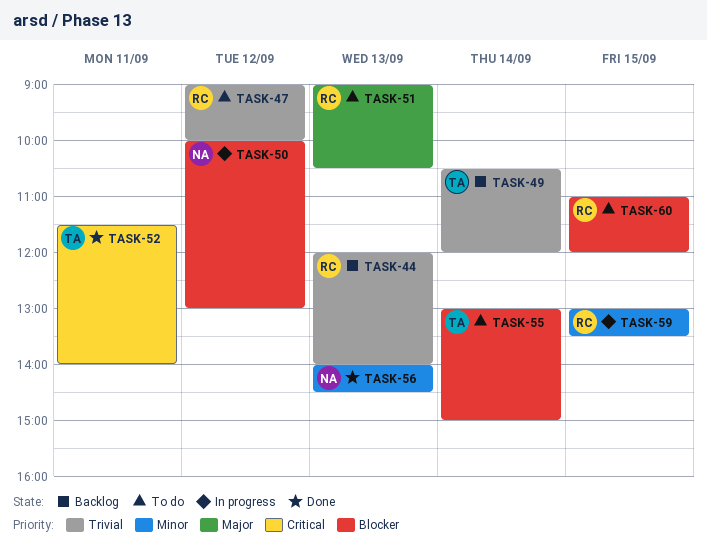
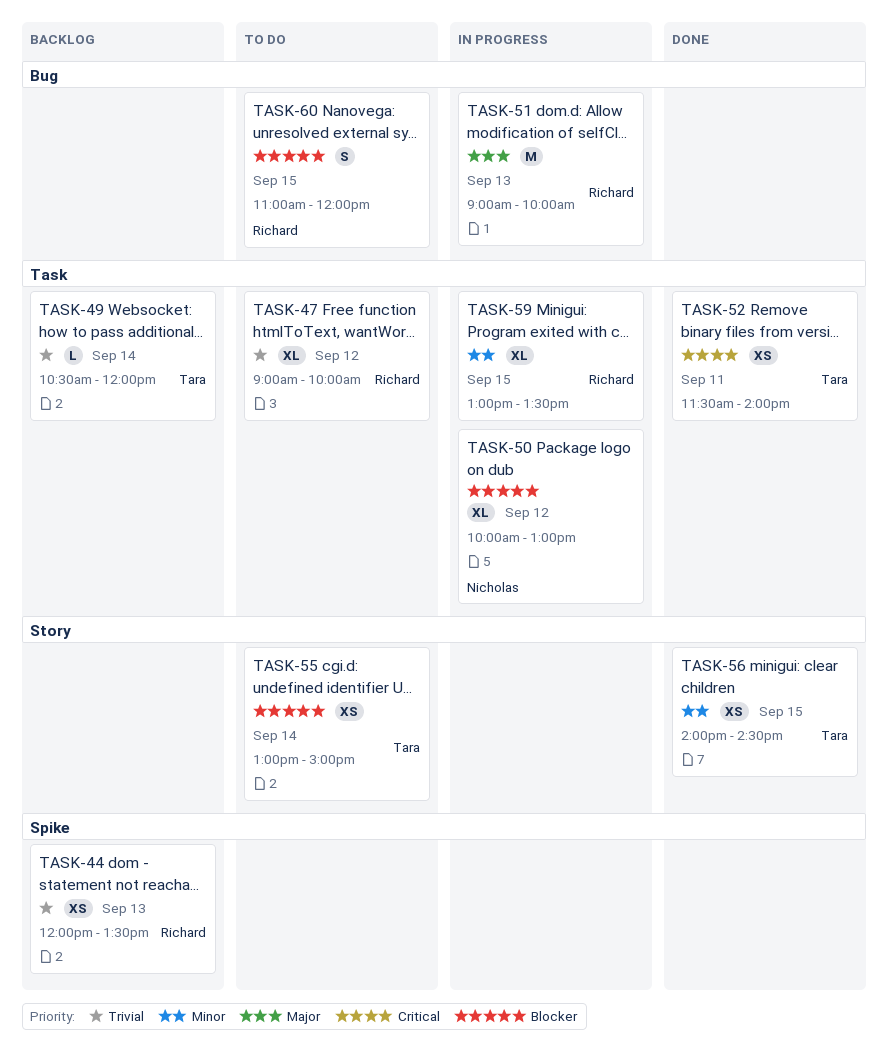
TASK-44, ends: 14:00 -> 13:30
TASK-51, status: To do -> In progress
TASK-51, ends: 10:30 -> 10:00
TASK-56, owner: Nicholas -> Tara
TASK-56, day: Sep 13 -> Sep 15

